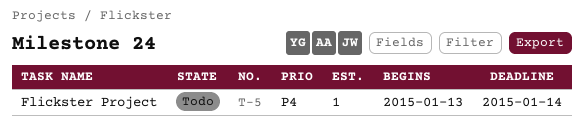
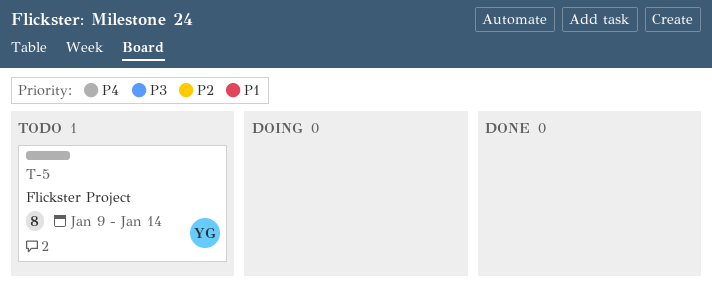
T-5, estimate: 1 -> 8
T-5, start: Jan 13 -> Jan 9

